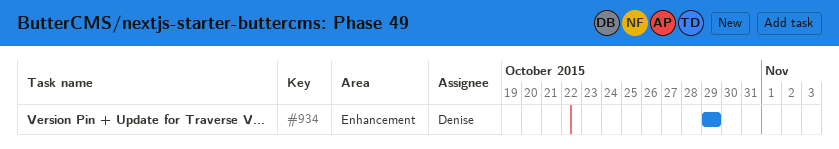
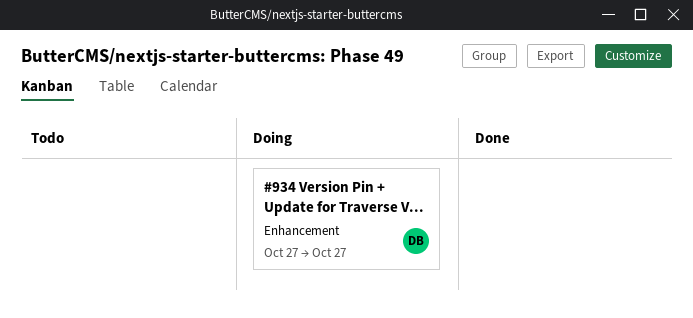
#934, start: Oct 29 -> Oct 27
#934, due: Oct 29 -> Oct 27

